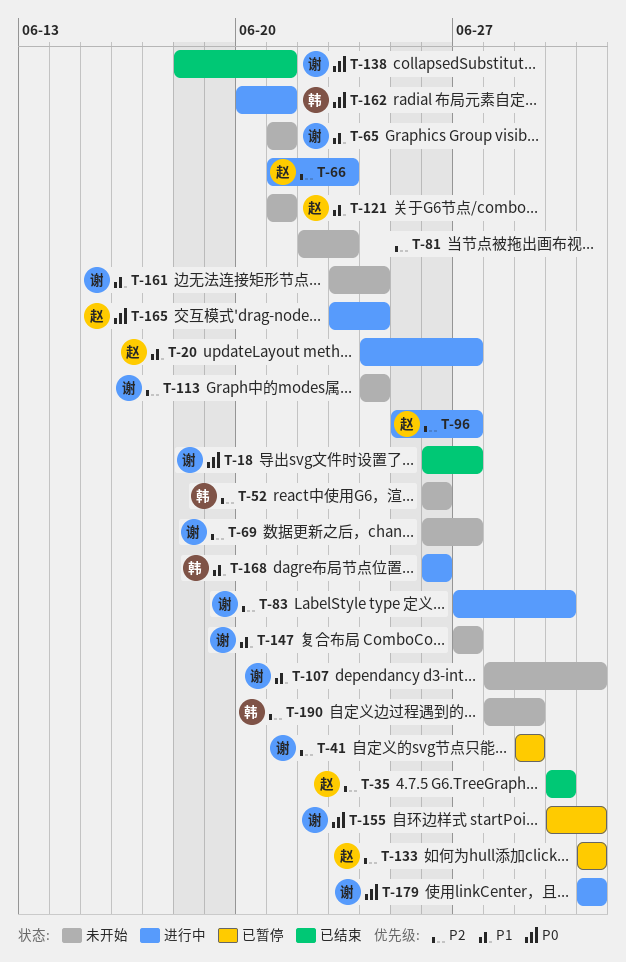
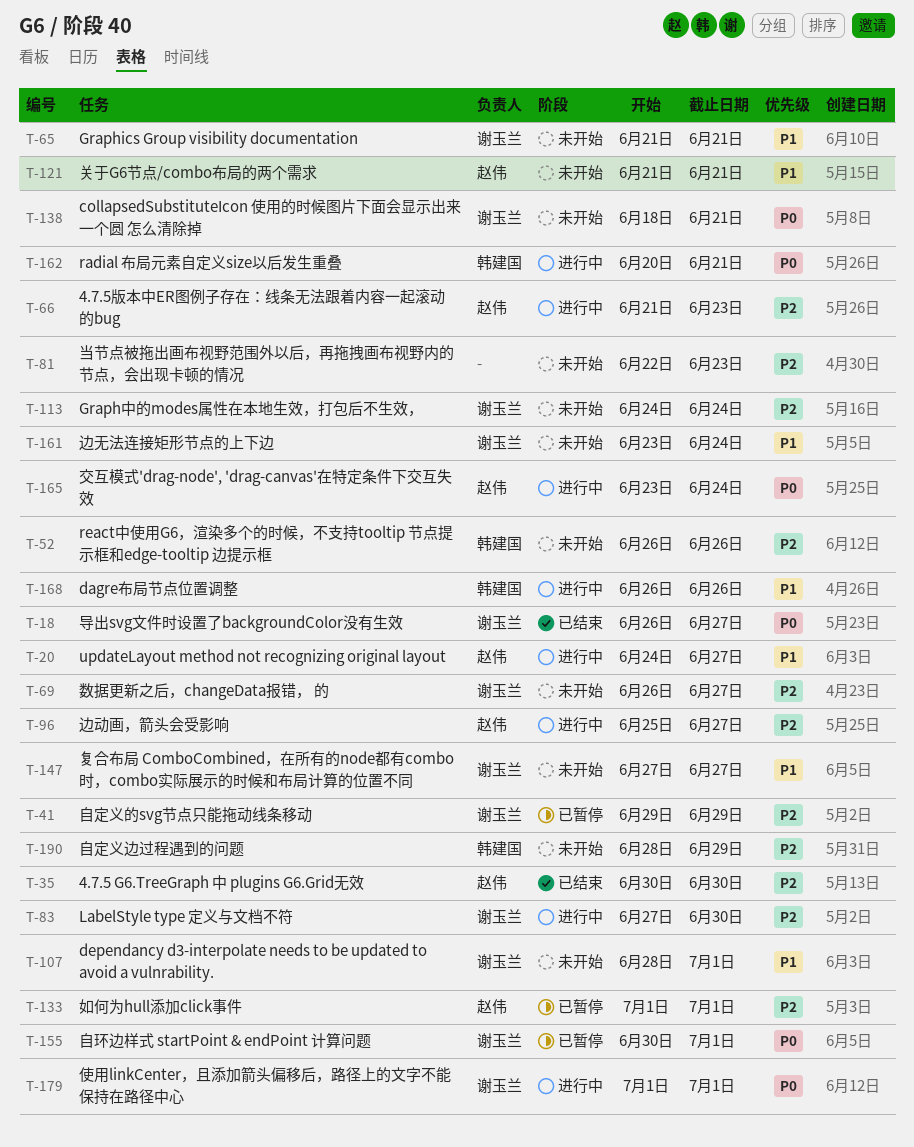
T-138, status: 已结束 -> 未开始

